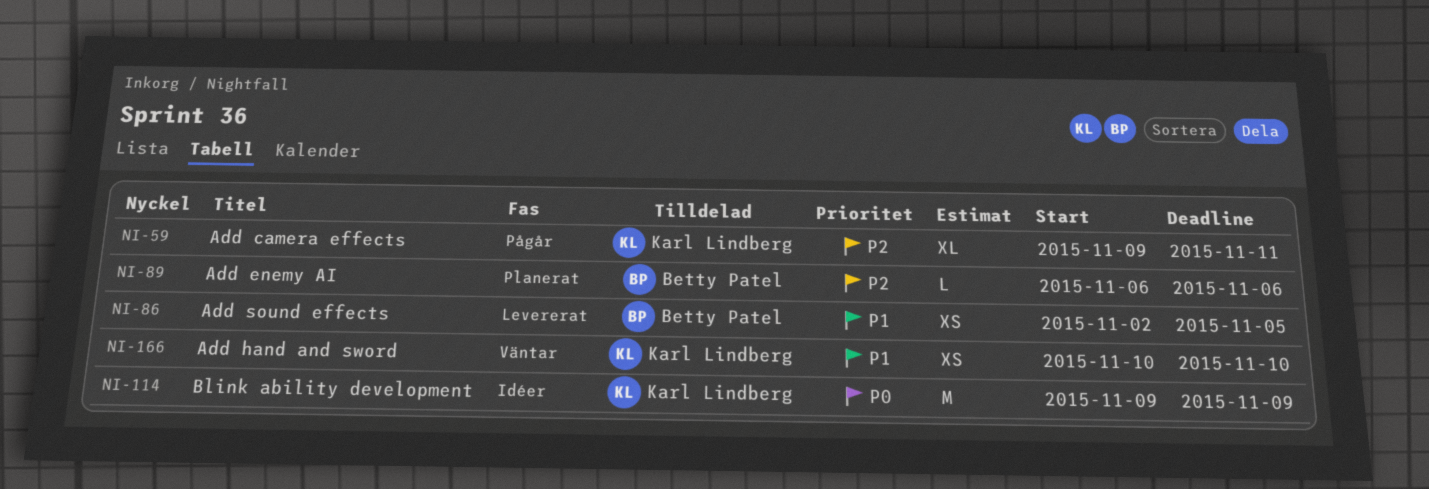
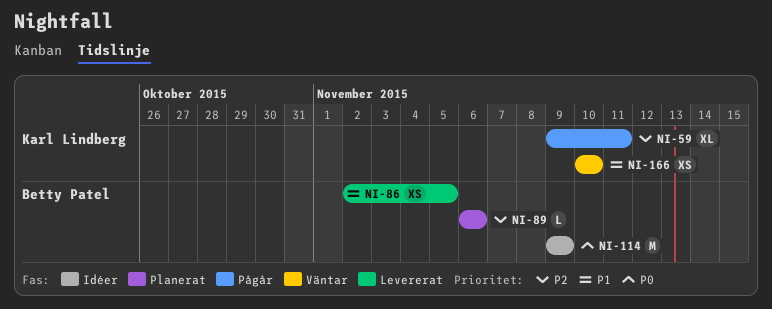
NI-114, owner: Karl Lindberg -> Betty Patel

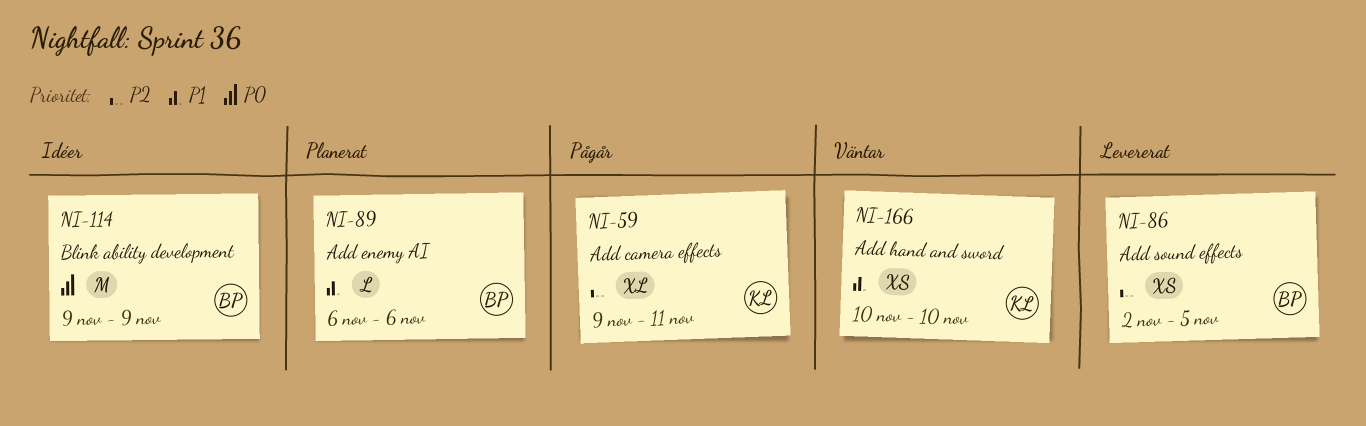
NI-86, priority: P1 -> P2
NI-89, priority: P2 -> P1

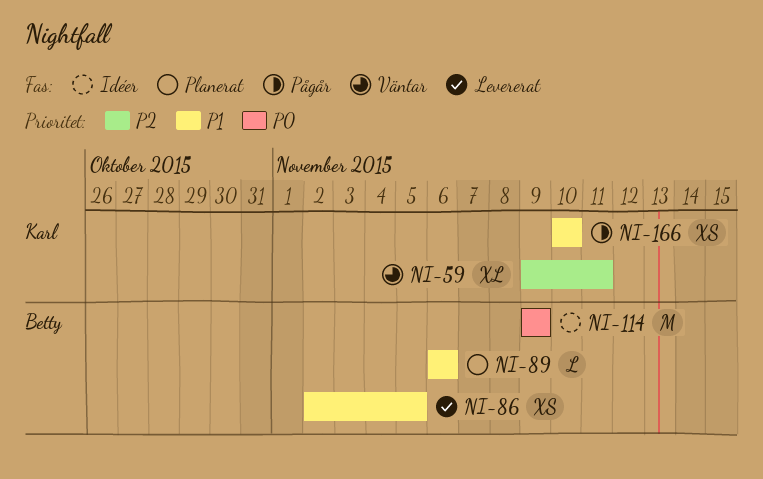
NI-59, status: Pågår -> Väntar
NI-86, priority: P2 -> P1
NI-166, status: Väntar -> Pågår

